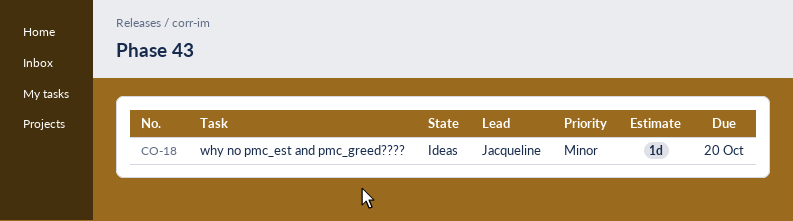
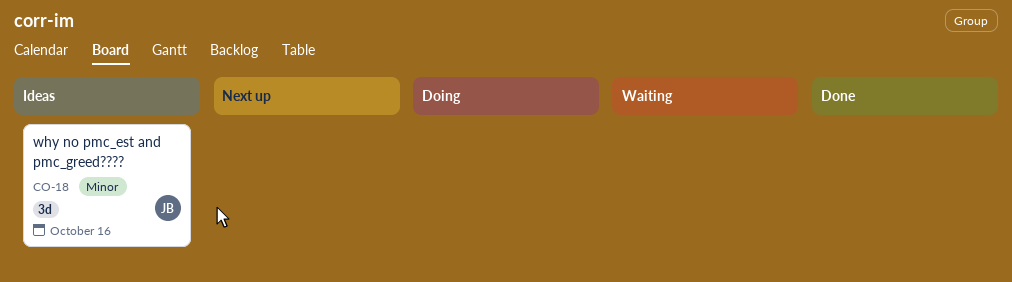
CO-18, estimate: 1d -> 3d
CO-18, due: Oct 20 -> Oct 16

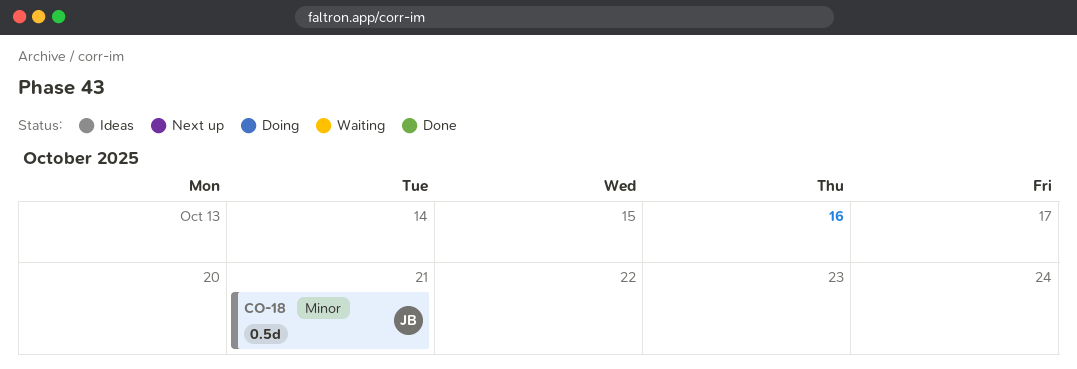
CO-18, estimate: 3d -> 0.5d
CO-18, due: Oct 16 -> Oct 21

